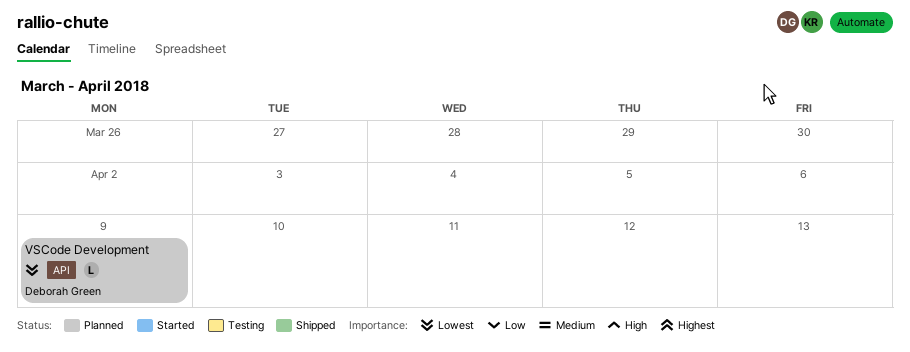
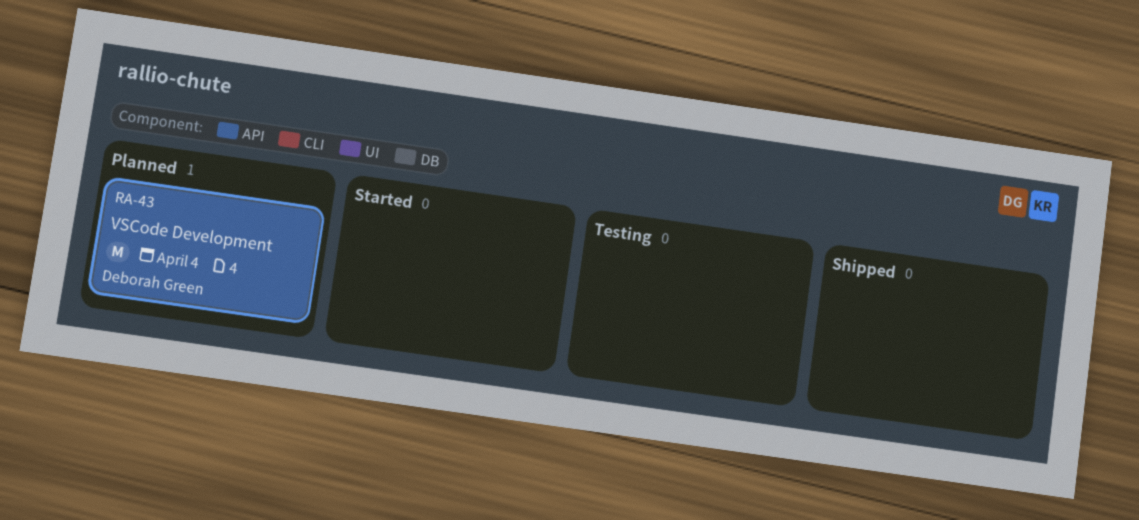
VSCode Development, estimate: L -> M
VSCode Development, due: Apr 9 -> Apr 4

